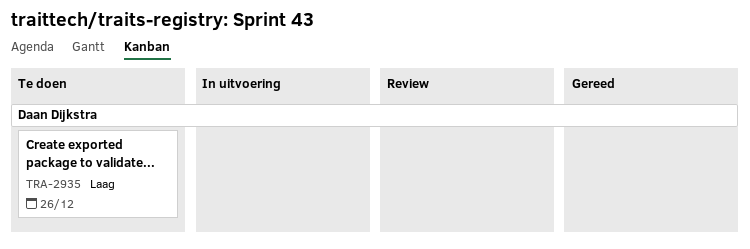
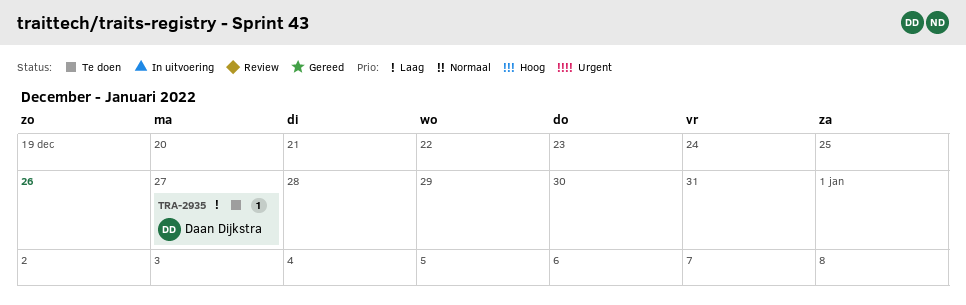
TRA-2935, due: Dec 26 -> Dec 27

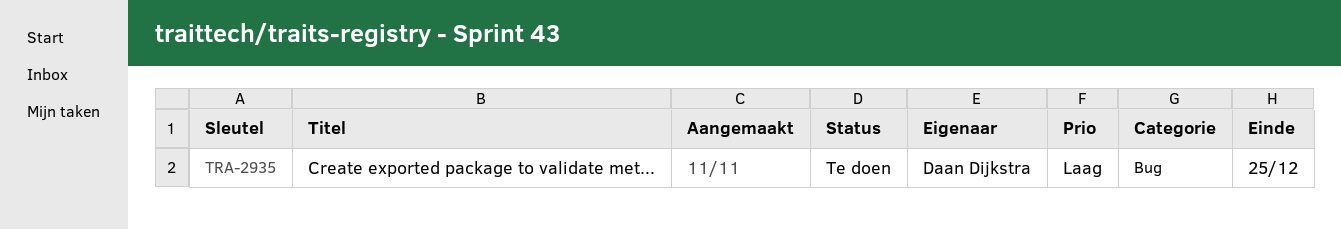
TRA-2935, due: Dec 27 -> Dec 25

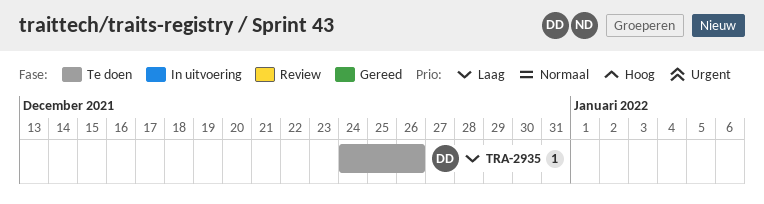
TRA-2935, due: Dec 25 -> Dec 26

